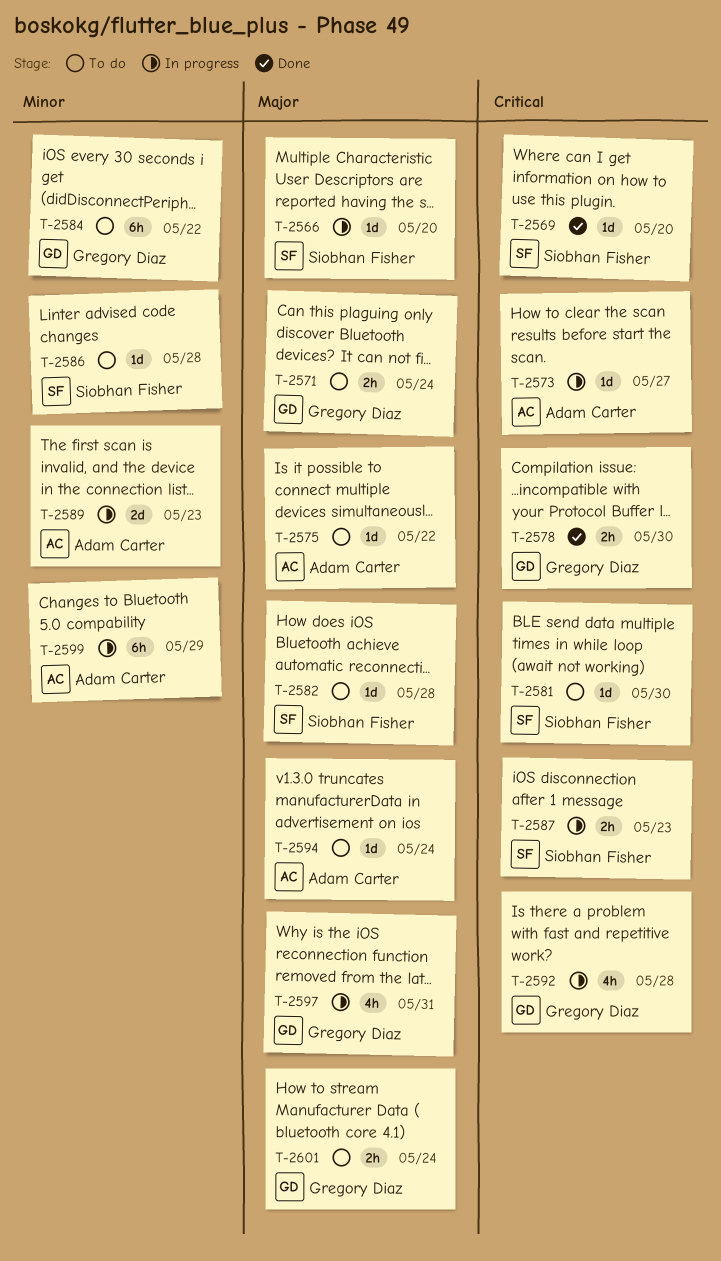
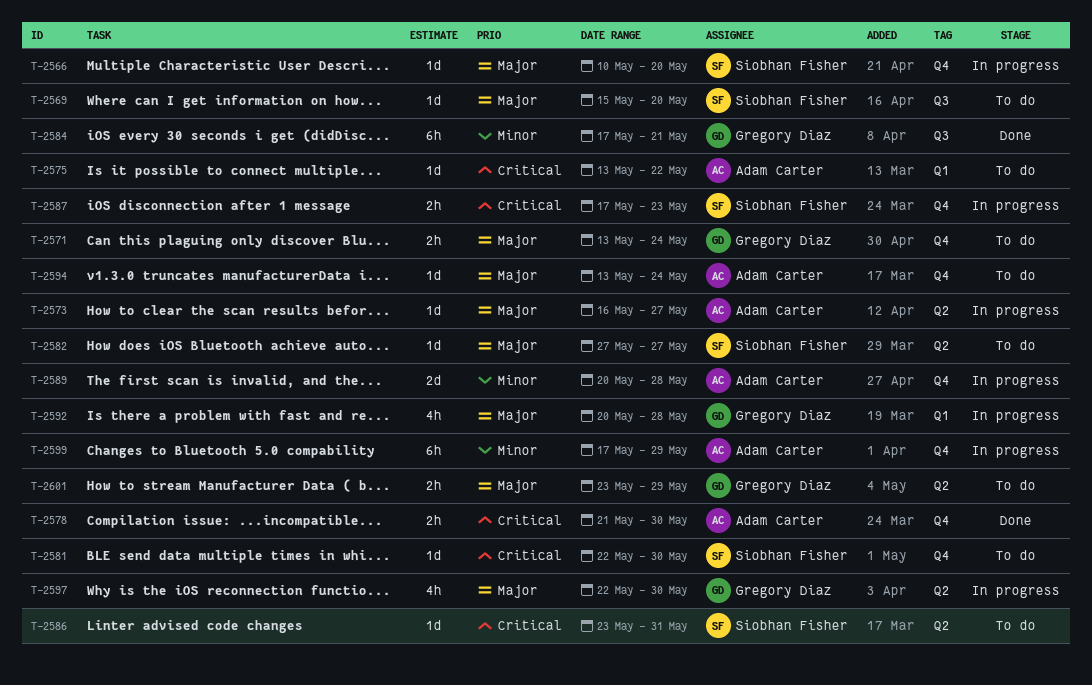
T-2569, status: Done -> To do
T-2569, priority: Critical -> Major
T-2573, priority: Critical -> Major
T-2575, priority: Major -> Critical
T-2578, owner: Gregory Diaz -> Adam Carter
T-2582, due: May 28 -> May 27
T-2584, status: To do -> Done
T-2584, due: May 22 -> May 21
T-2586, priority: Minor -> Critical
T-2586, due: May 28 -> May 31
T-2589, due: May 23 -> May 28
T-2592, priority: Critical -> Major
T-2597, due: May 31 -> May 30
T-2601, due: May 24 -> May 29

